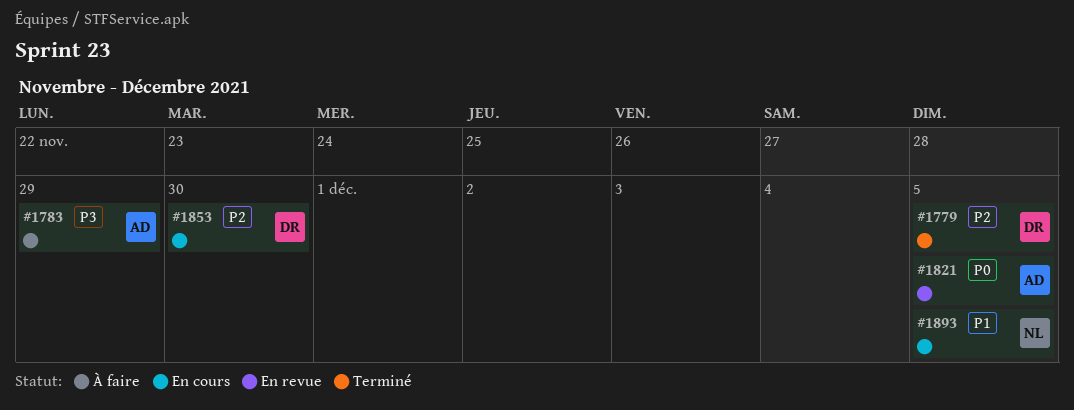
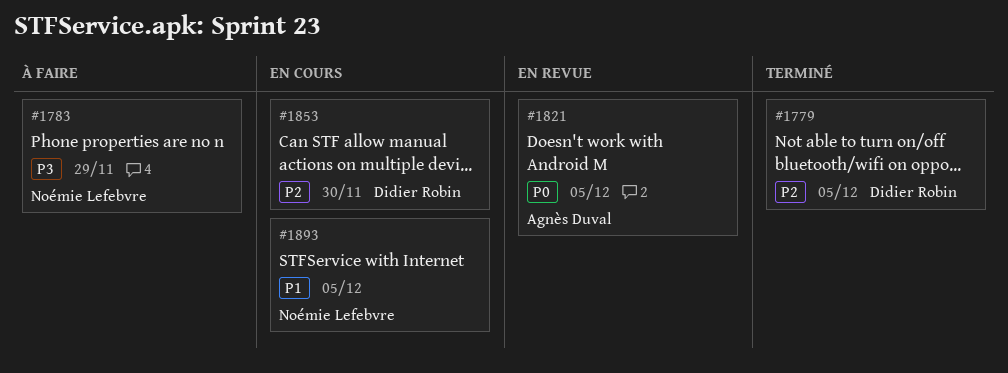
#1783, owner: Agnès Duval -> Noémie Lefebvre

